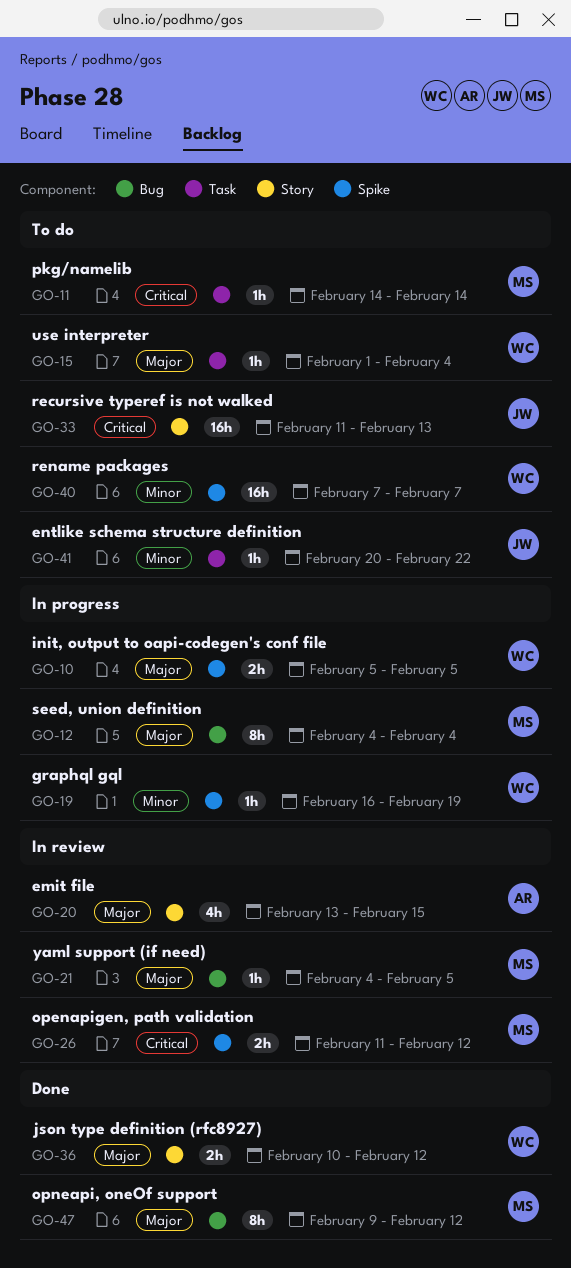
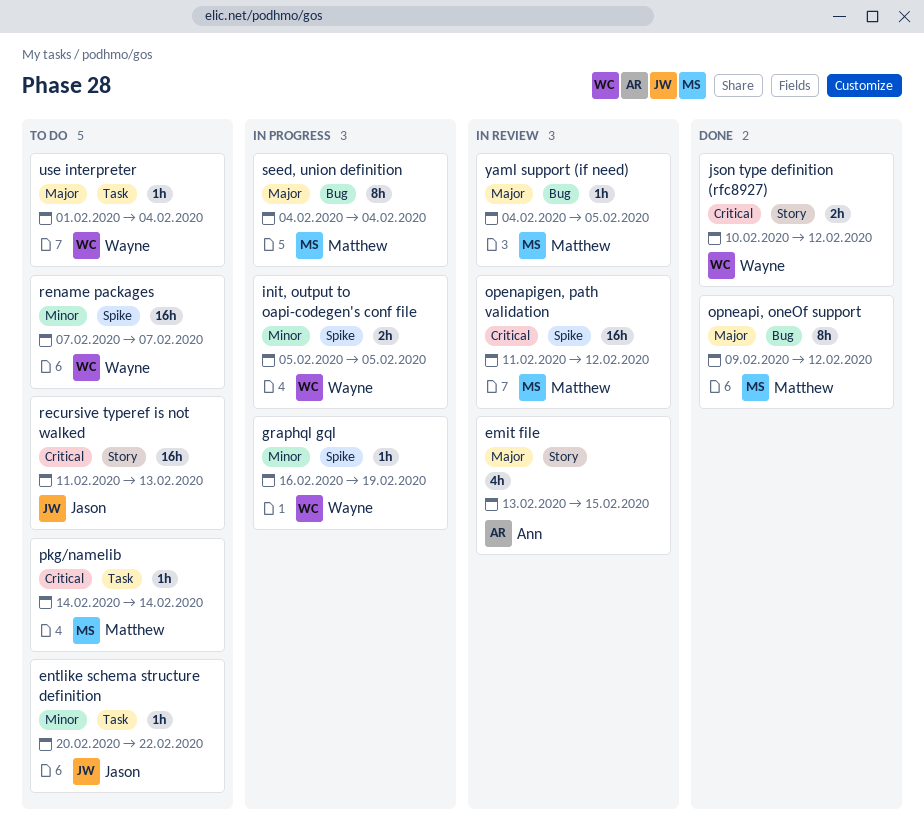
init, output to oapi-codegen's conf file, priority: Major -> Minor
json type definition (rfc8927), priority: Major -> Critical
openapigen, path validation, estimate: 2h -> 16h

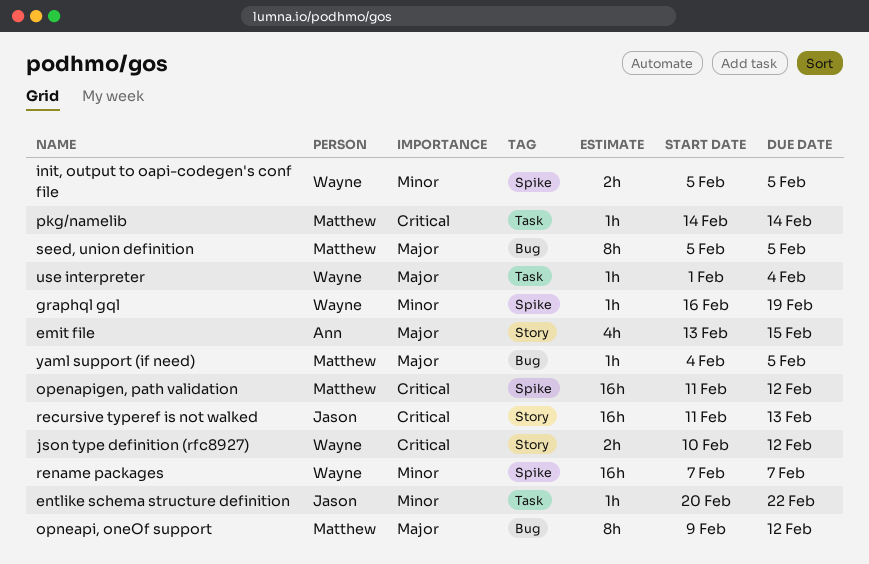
seed, union definition, start: Feb 4 -> Feb 5
seed, union definition, due: Feb 4 -> Feb 5

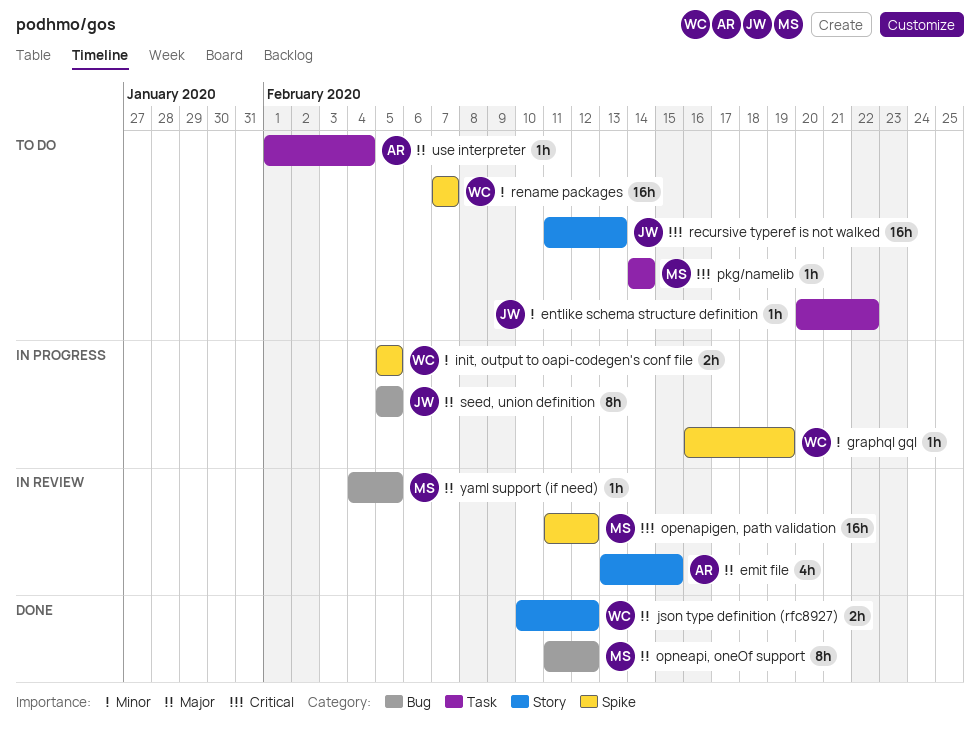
json type definition (rfc8927), priority: Critical -> Major
opneapi, oneOf support, start: Feb 9 -> Feb 11
seed, union definition, owner: Matthew -> Jason
use interpreter, owner: Wayne -> Ann

